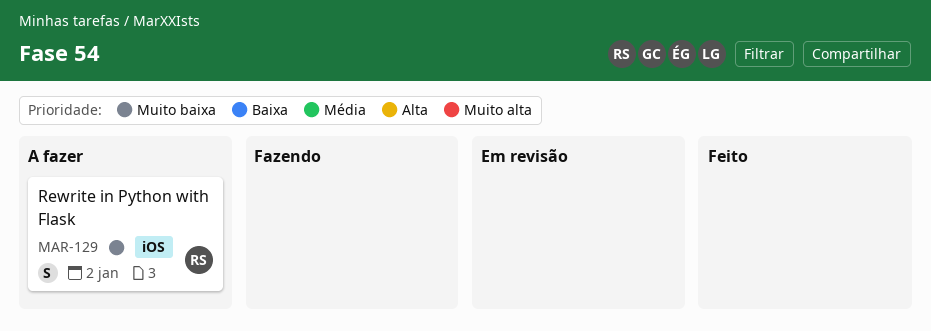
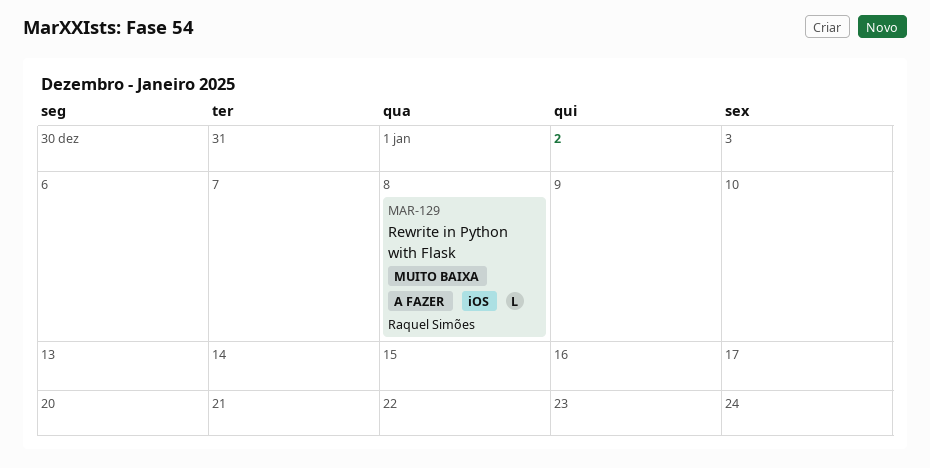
MAR-129, estimate: S -> L
MAR-129, due: Jan 2 -> Jan 8

